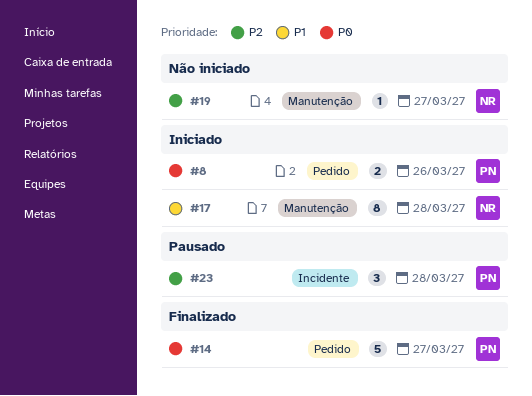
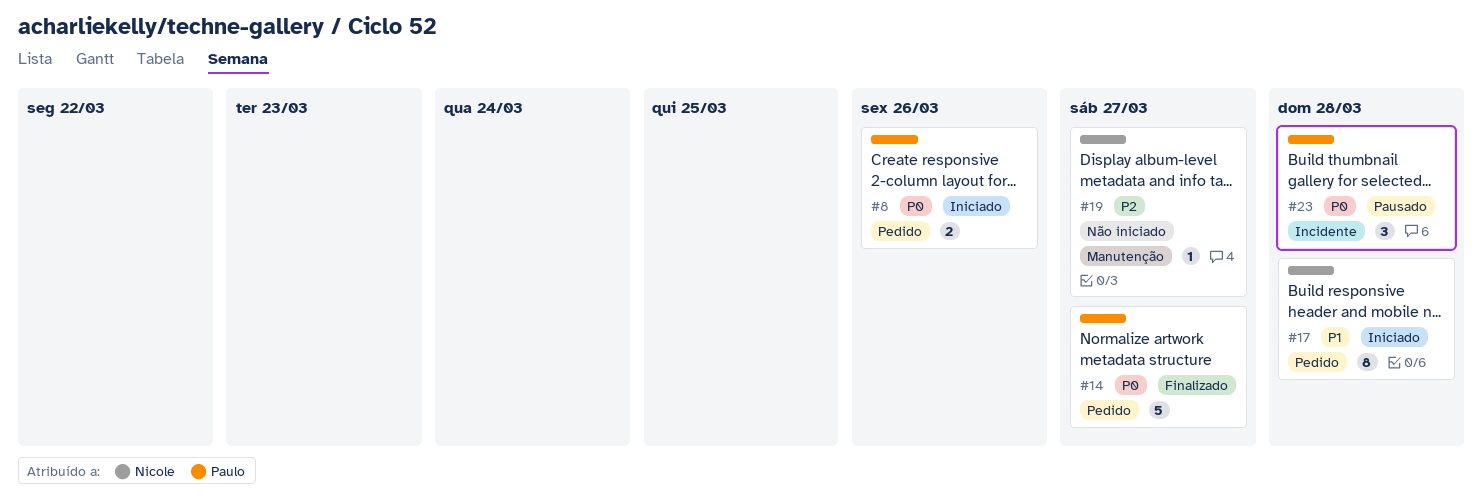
#17, label: Manutenção -> Pedido
#23, priority: P2 -> P0

